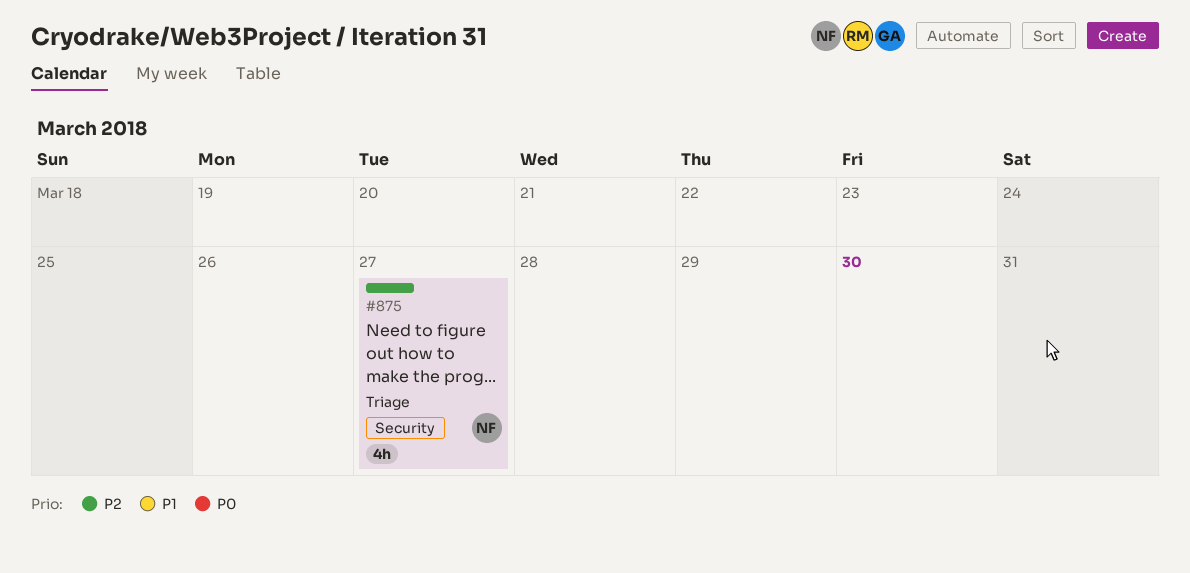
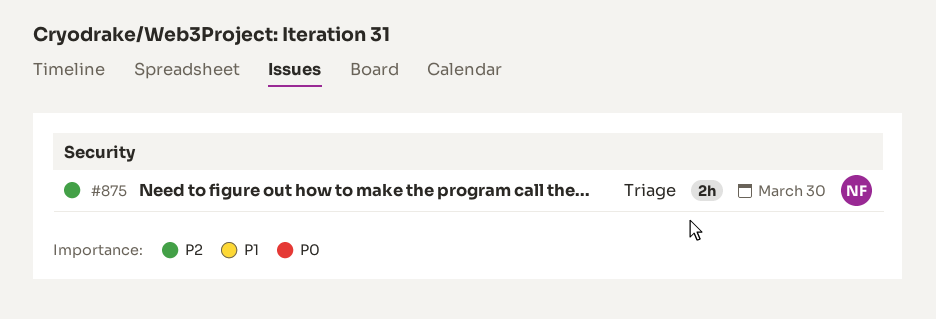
#875, estimate: 4h -> 2h
#875, due: Mar 27 -> Mar 30

